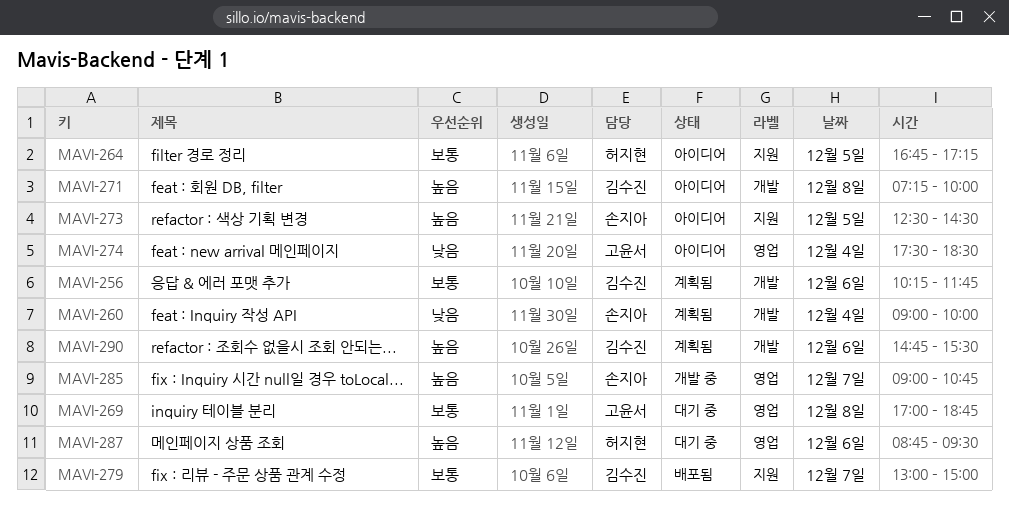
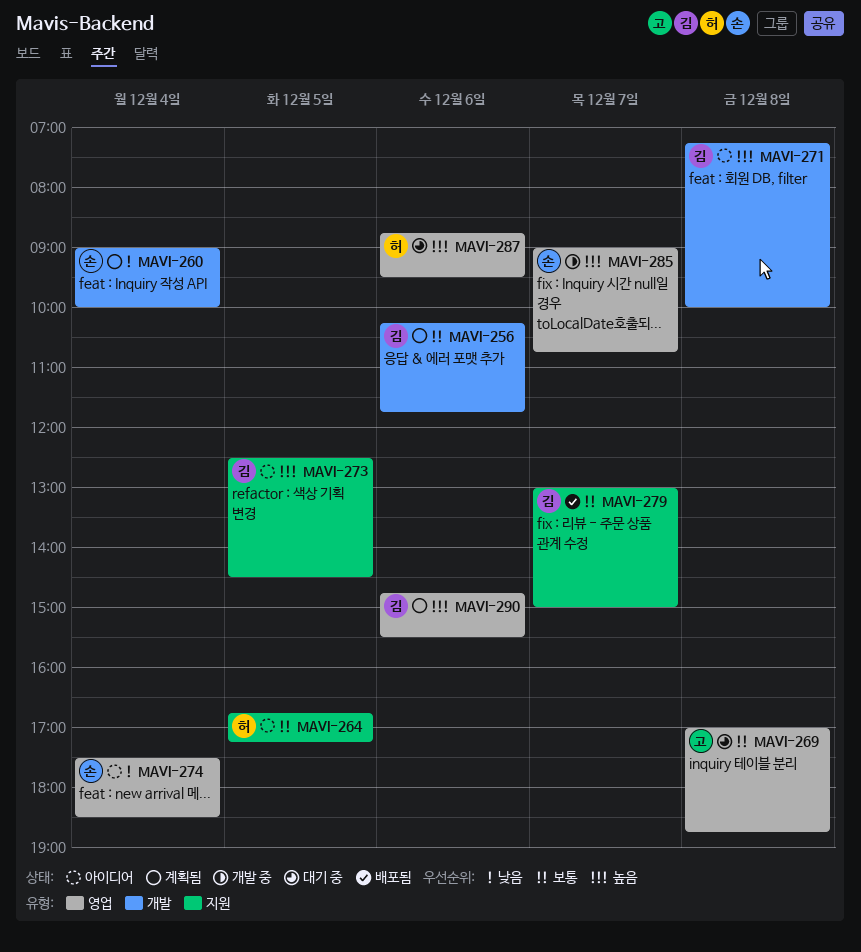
MAVI-273, owner: 손지아 -> 김수진
MAVI-274, owner: 고윤서 -> 손지아
MAVI-290, label: 개발 -> 영업

